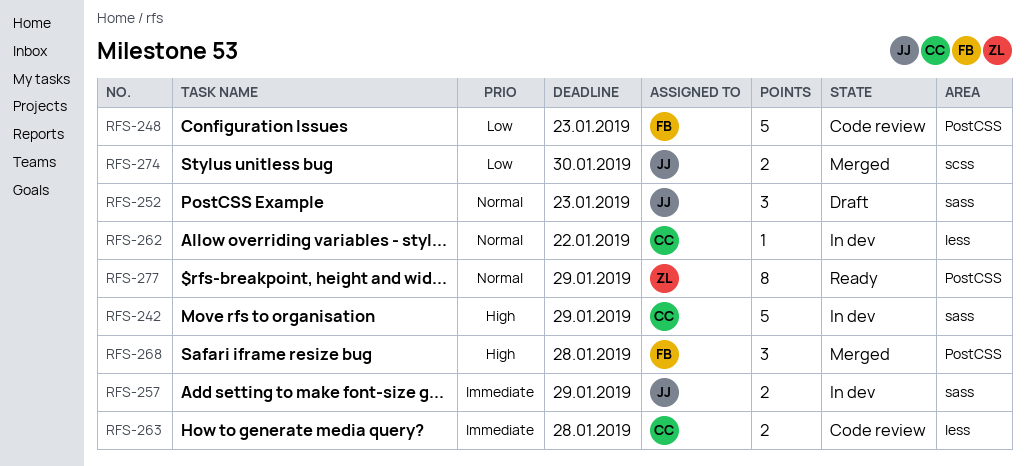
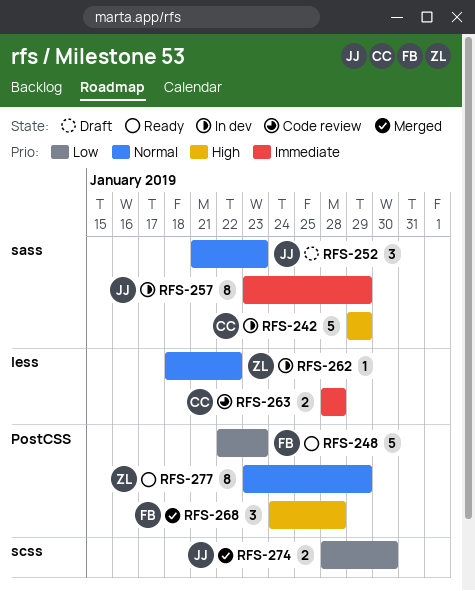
RFS-248, status: Code review -> Ready
RFS-257, estimate: 2 -> 8
RFS-262, owner: CC -> ZL

